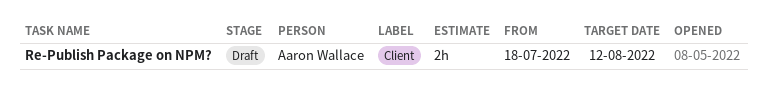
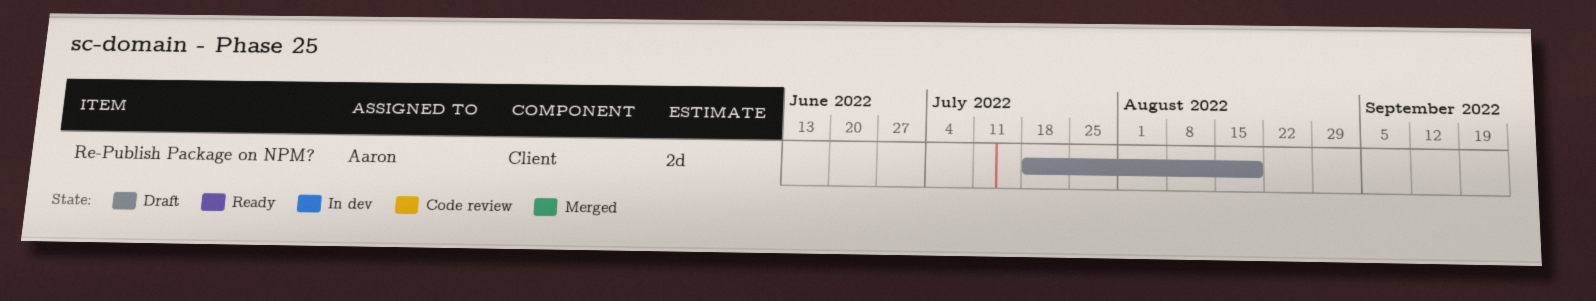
Re-Publish Package on NPM?, estimate: 2h -> 2d
Re-Publish Package on NPM?, due: Aug 12 -> Aug 19

